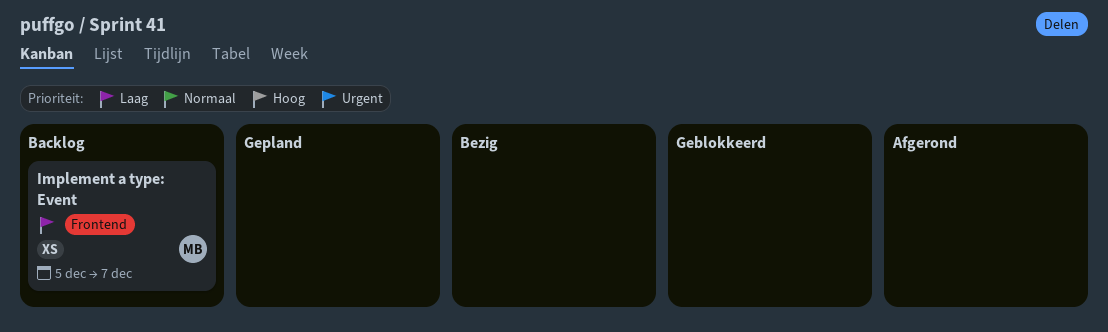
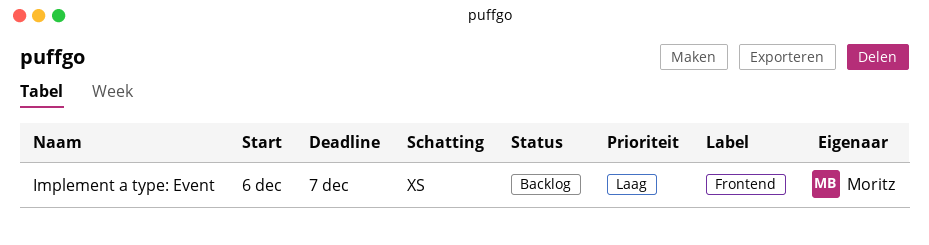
Implement a type: Event, start: Dec 5 -> Dec 6

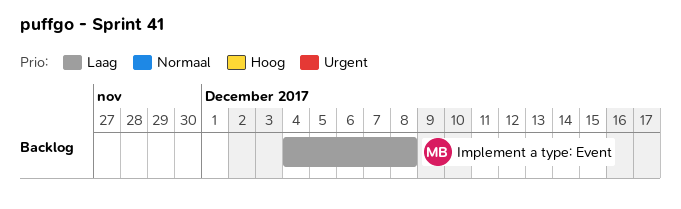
Implement a type: Event, start: Dec 6 -> Dec 4
Implement a type: Event, due: Dec 7 -> Dec 8

